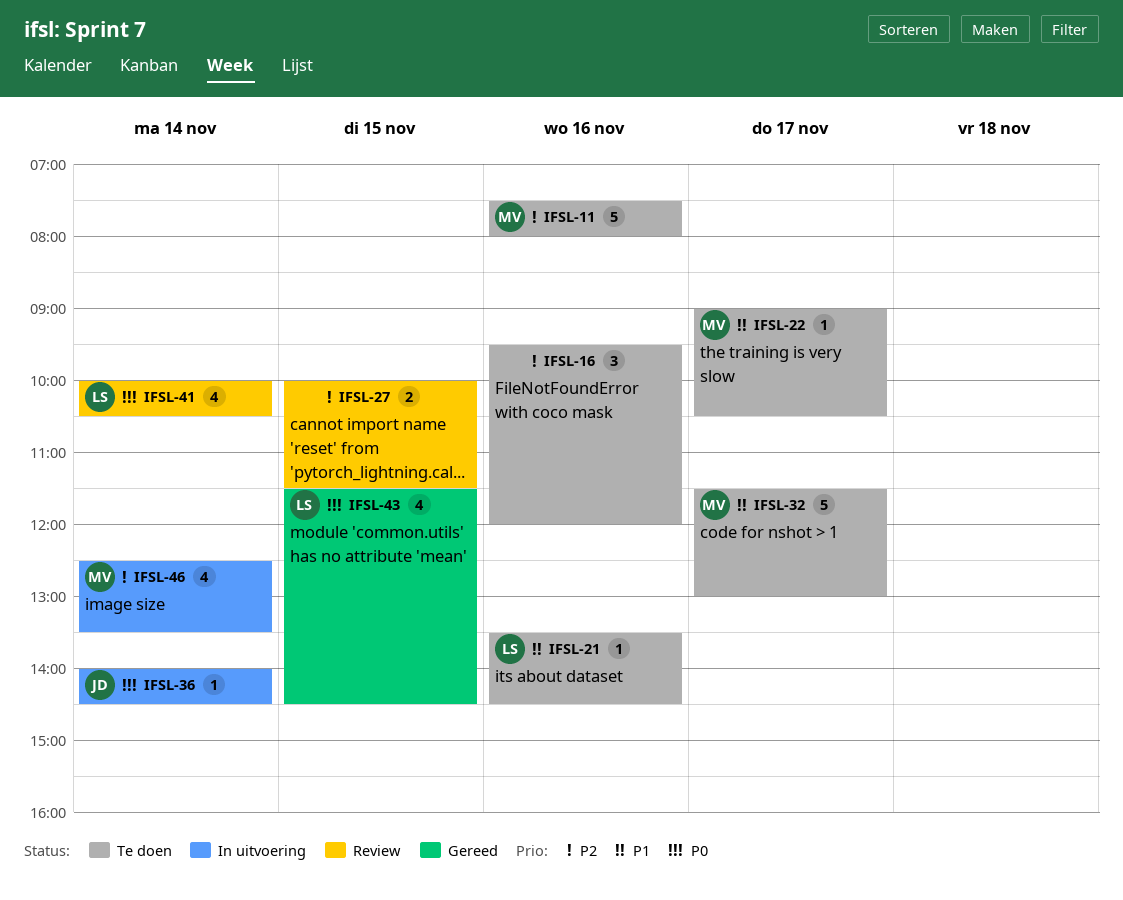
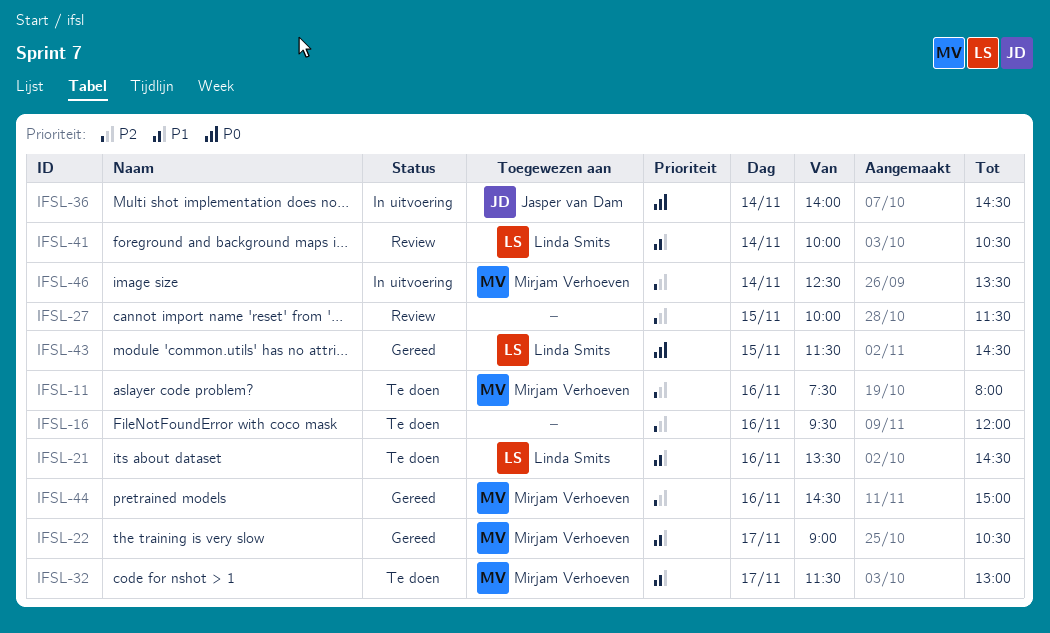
IFSL-22, status: Te doen -> Gereed
IFSL-41, priority: P0 -> P1
IFSL-44: none -> present

